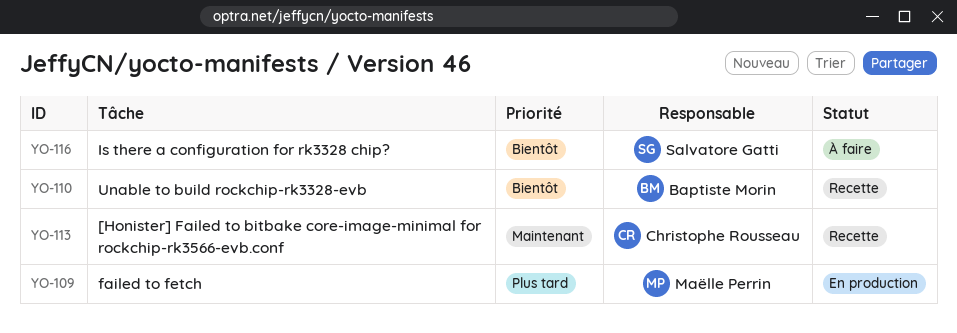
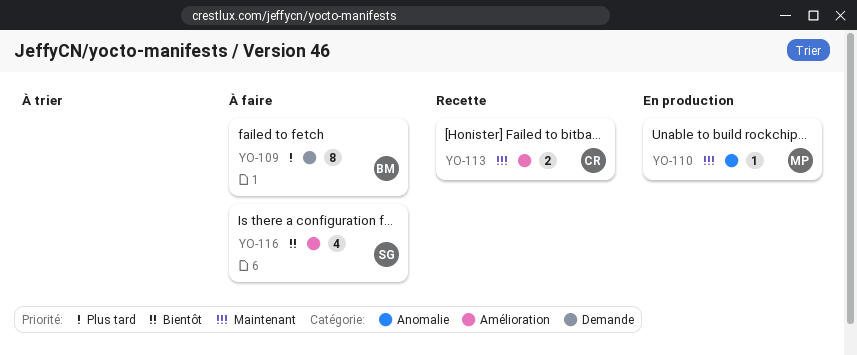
YO-109, status: En production -> À faire
YO-109, owner: Maëlle Perrin -> Baptiste Morin
YO-110, status: Recette -> En production
YO-110, owner: Baptiste Morin -> Maëlle Perrin
YO-110, priority: Bientôt -> Maintenant

